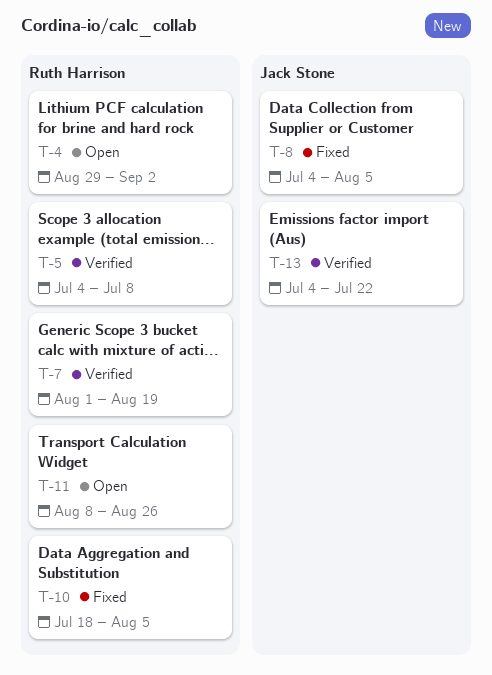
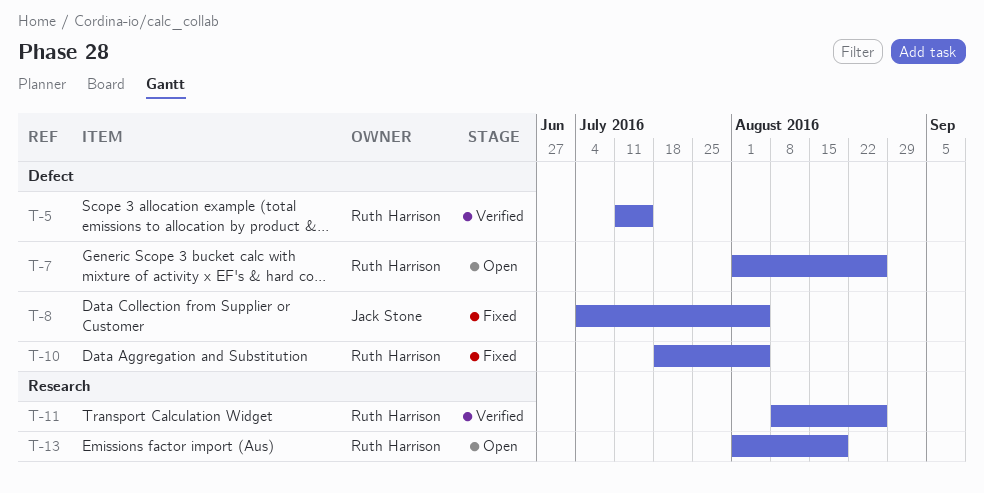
T-4: present -> none
T-5, start: Jul 4 -> Jul 11
T-5, due: Jul 8 -> Jul 15
T-7, status: Verified -> Open
T-7, due: Aug 19 -> Aug 26
T-11, status: Open -> Verified
T-13, status: Verified -> Open
T-13, owner: Jack Stone -> Ruth Harrison
T-13, start: Jul 4 -> Aug 1
T-13, due: Jul 22 -> Aug 19

